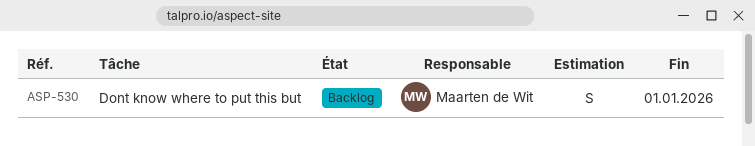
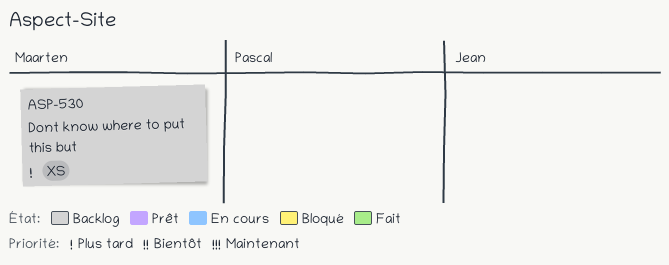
ASP-530, estimate: S -> XS

